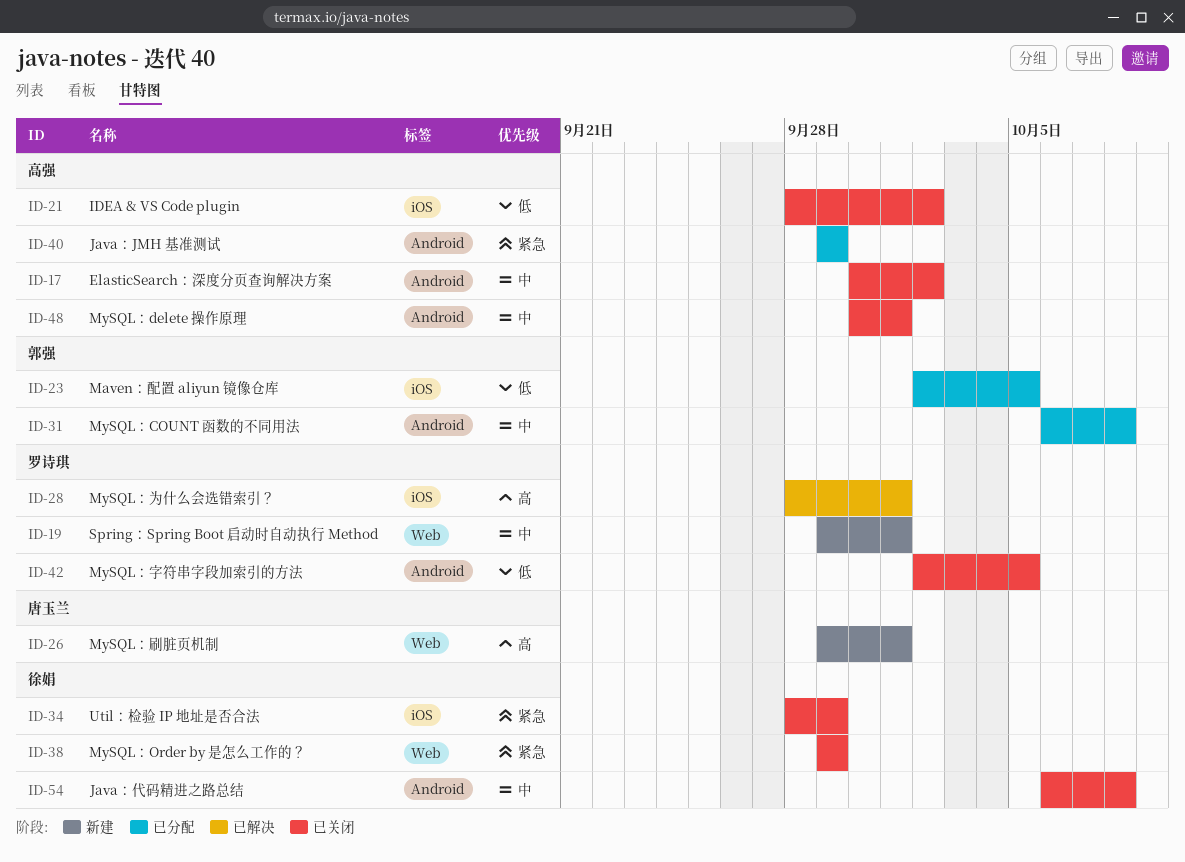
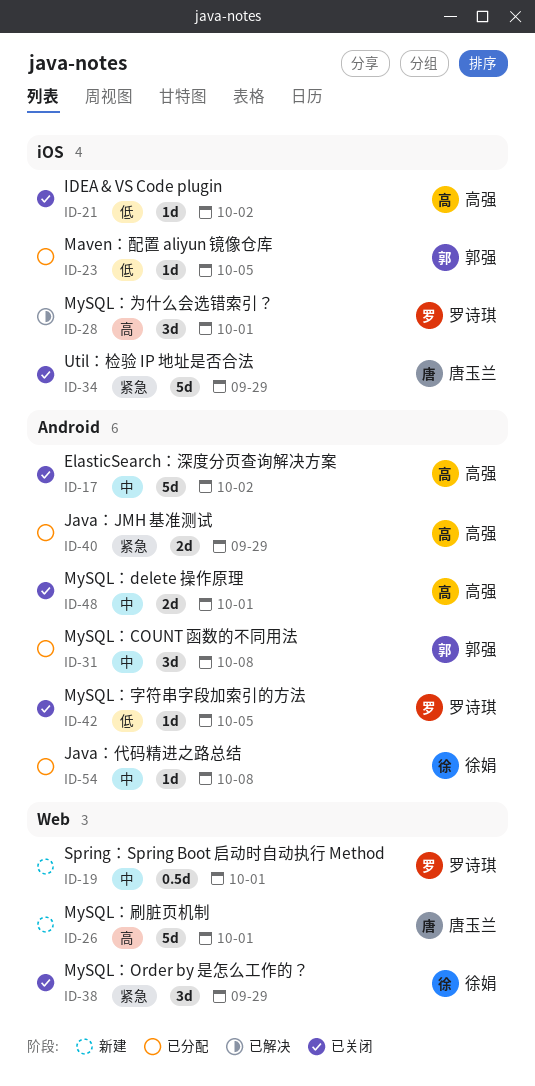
ID-34, owner: 徐娟 -> 唐玉兰
ID-54, status: 已关闭 -> 已分配

